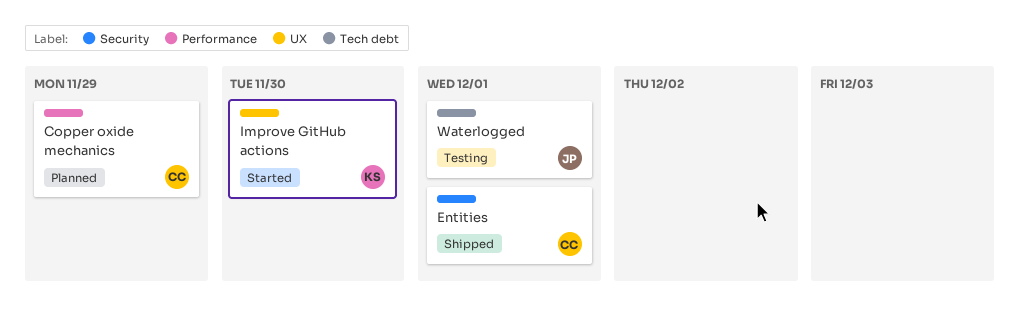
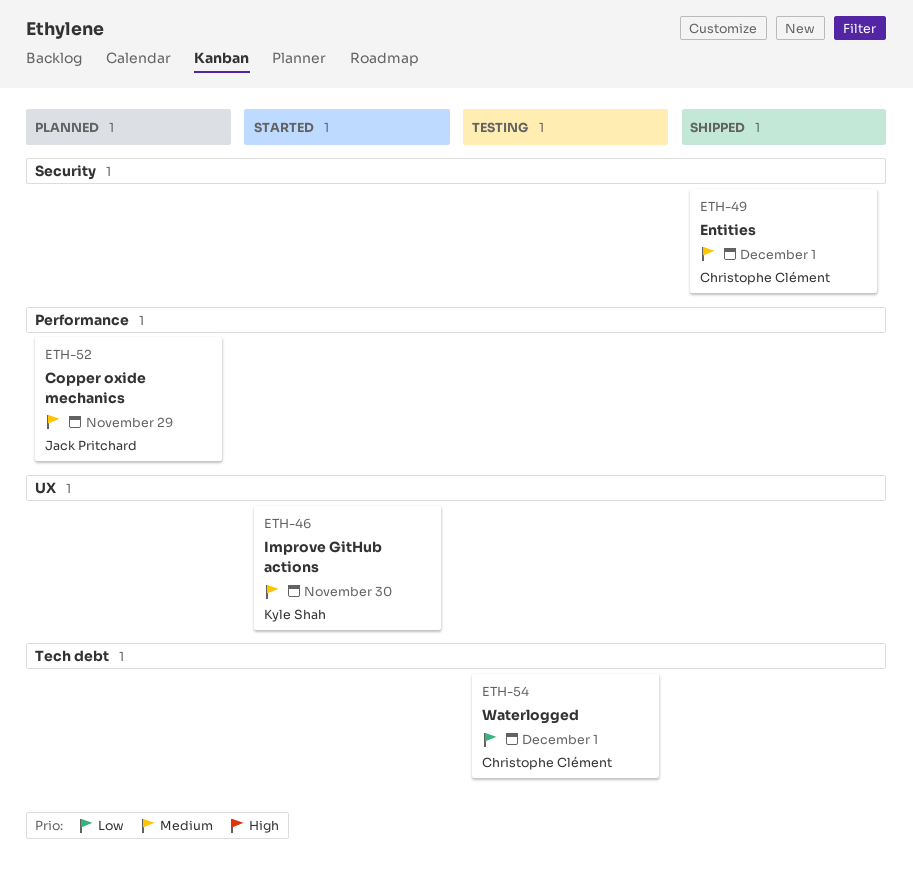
Copper oxide mechanics, owner: Christophe Clément -> Jack Pritchard
Waterlogged, owner: Jack Pritchard -> Christophe Clément

